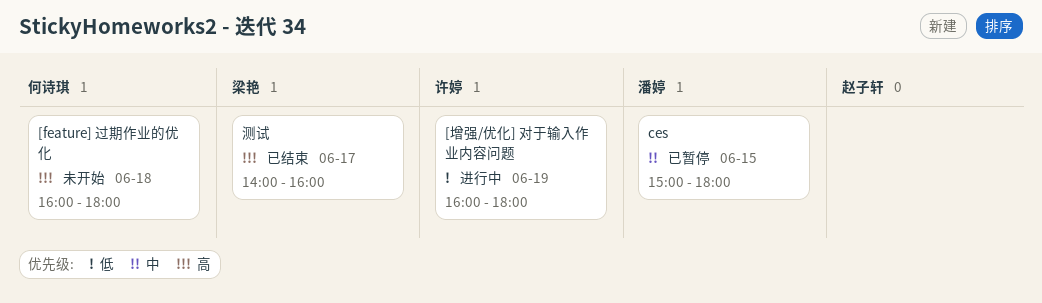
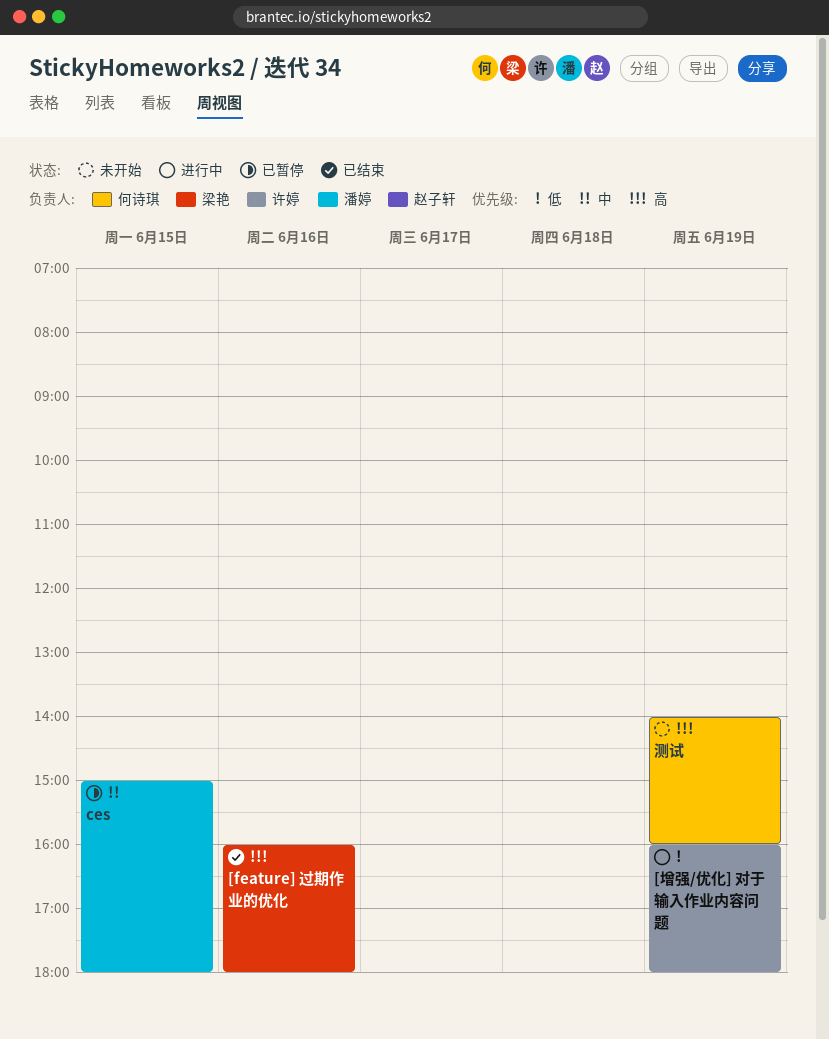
[feature] 过期作业的优化, status: 未开始 -> 已结束
[feature] 过期作业的优化, owner: 何诗琪 -> 梁艳
[feature] 过期作业的优化, day: Jun 18 -> Jun 16
测试, status: 已结束 -> 未开始
测试, owner: 梁艳 -> 何诗琪
测试, day: Jun 17 -> Jun 19

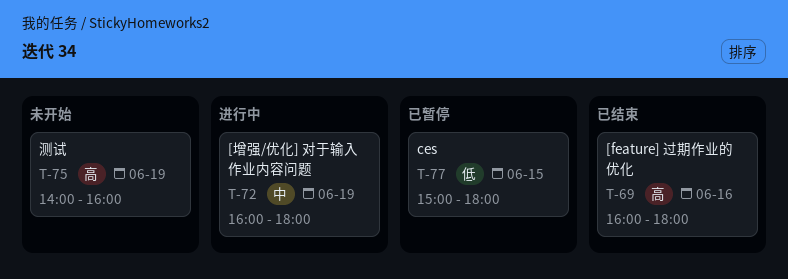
[增强/优化] 对于输入作业内容问题, priority: 低 -> 中
ces, priority: 中 -> 低

